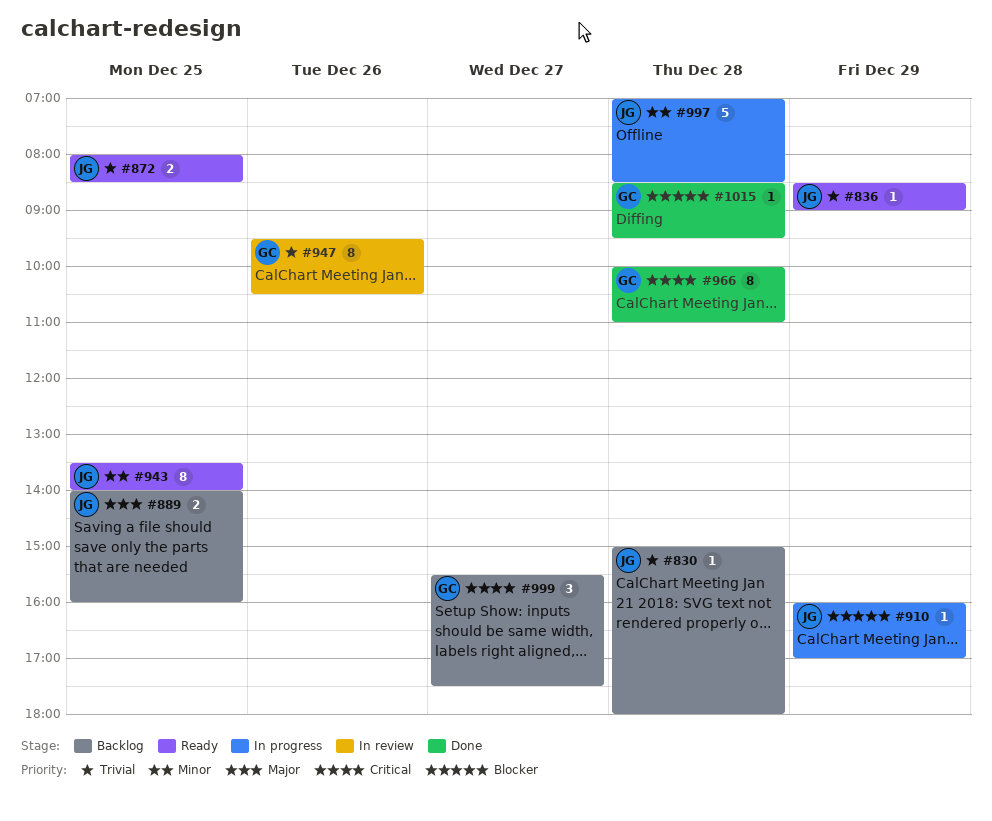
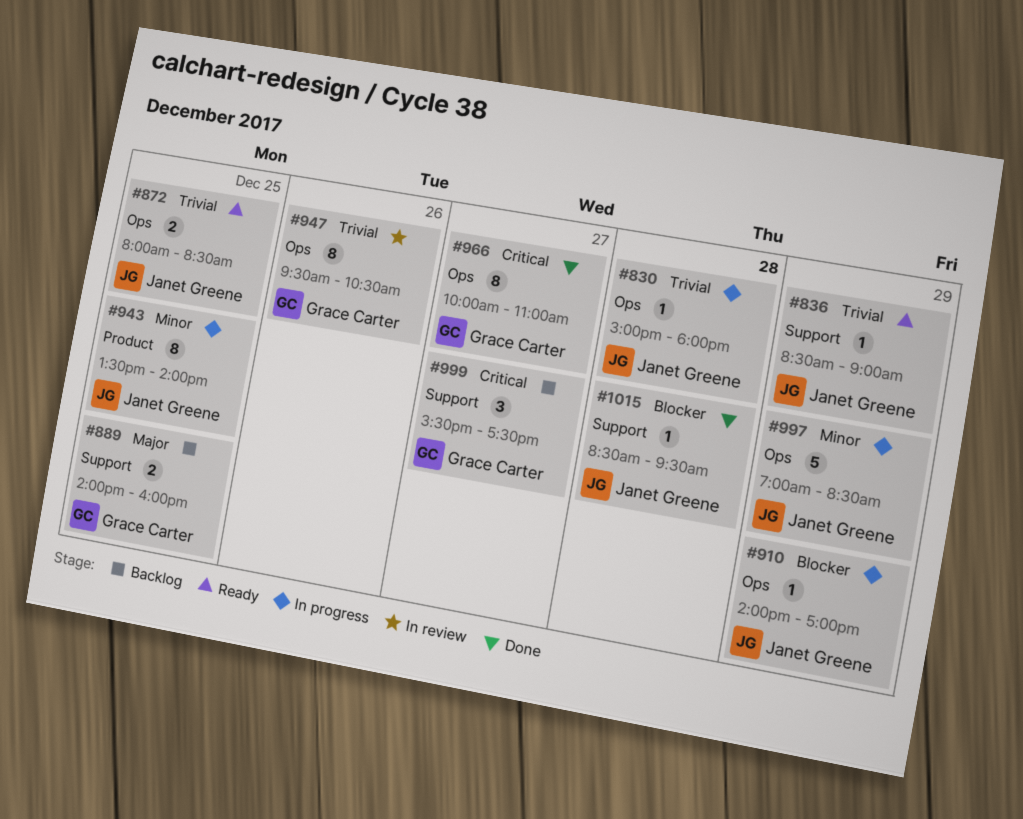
#830, status: Backlog -> In progress
#889, owner: Janet Greene -> Grace Carter
#910, begins: 16:00 -> 14:00
#943, status: Ready -> In progress
#966, day: Dec 28 -> Dec 27
#997, day: Dec 28 -> Dec 29
#1015, owner: Grace Carter -> Janet Greene

